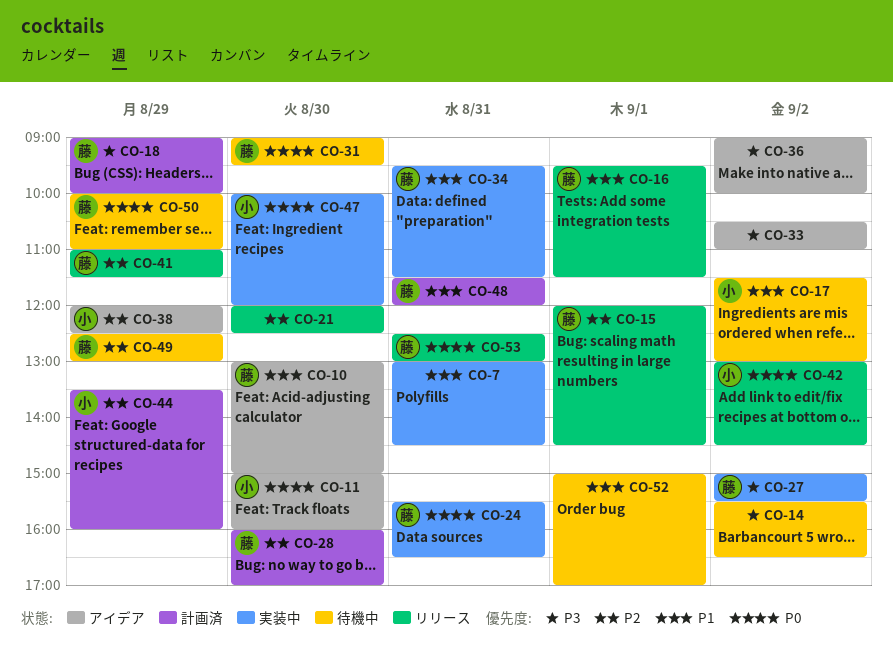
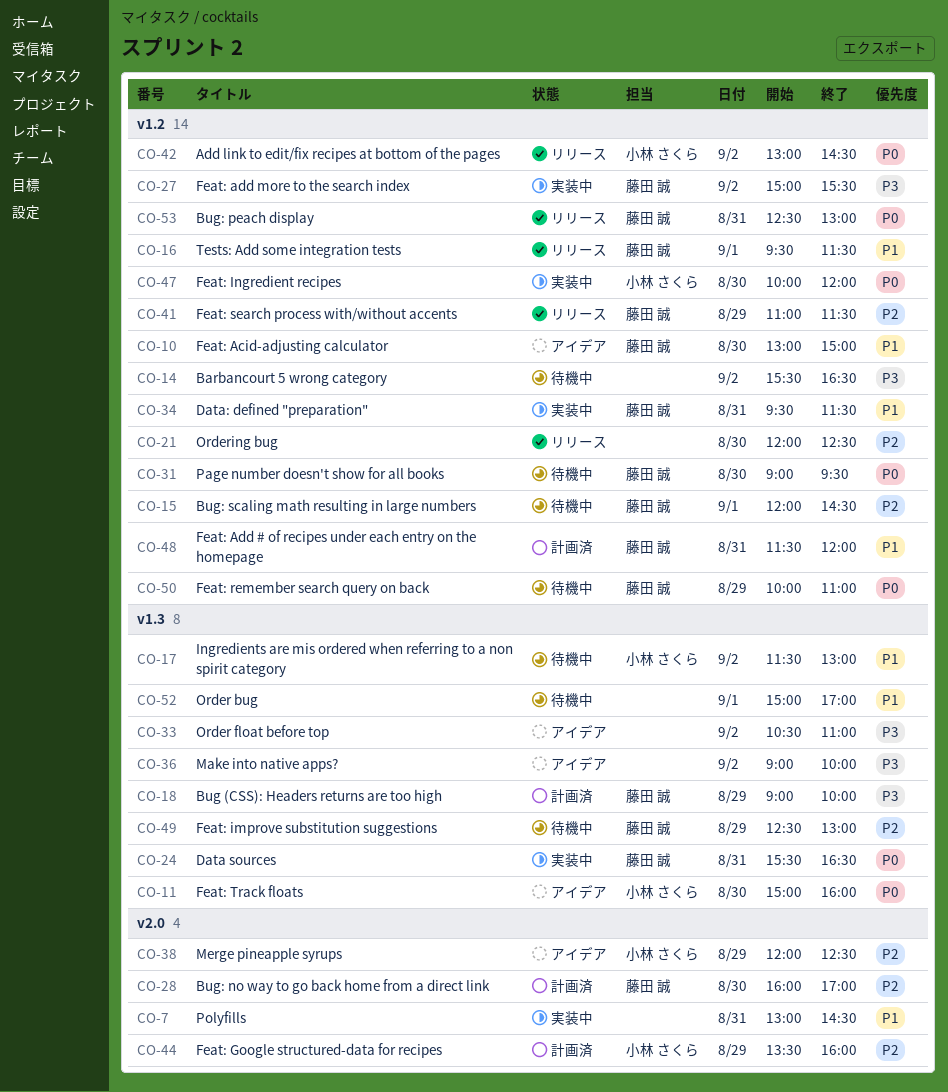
CO-15, status: リリース -> 待機中

